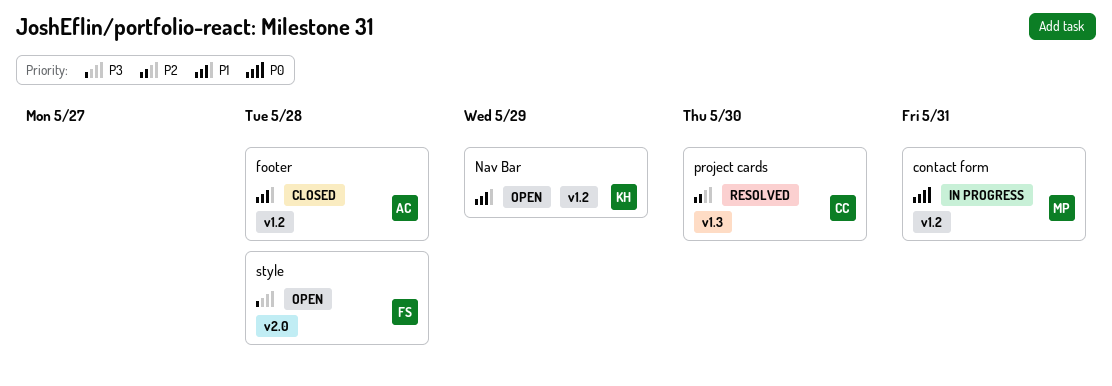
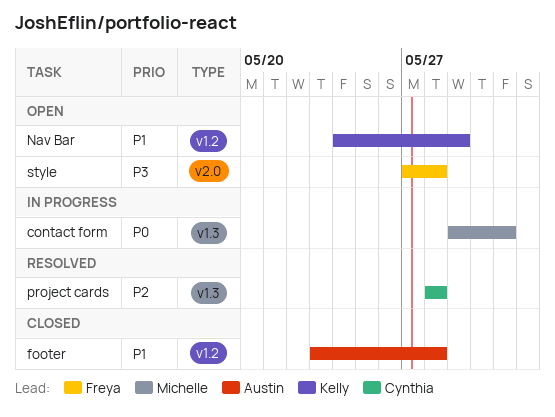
contact form, label: v1.2 -> v1.3
project cards, due: May 30 -> May 28

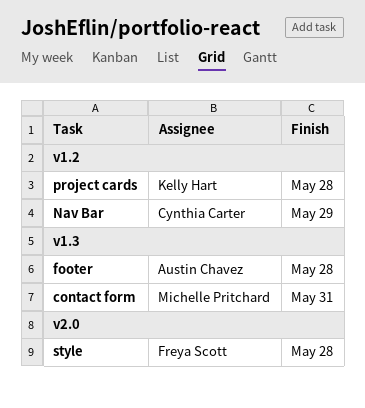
footer, label: v1.2 -> v1.3
Nav Bar, owner: Kelly Hart -> Cynthia Carter
project cards, owner: Cynthia Carter -> Kelly Hart
project cards, label: v1.3 -> v1.2

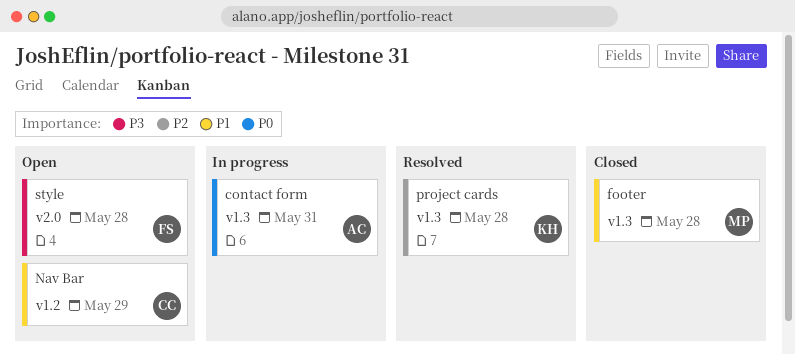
contact form, owner: Michelle Pritchard -> Austin Chavez
footer, owner: Austin Chavez -> Michelle Pritchard
project cards, label: v1.2 -> v1.3

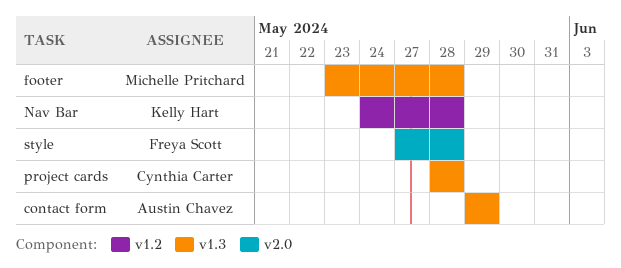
contact form, due: May 31 -> May 29
Nav Bar, owner: Cynthia Carter -> Kelly Hart
Nav Bar, due: May 29 -> May 28
project cards, owner: Kelly Hart -> Cynthia Carter

